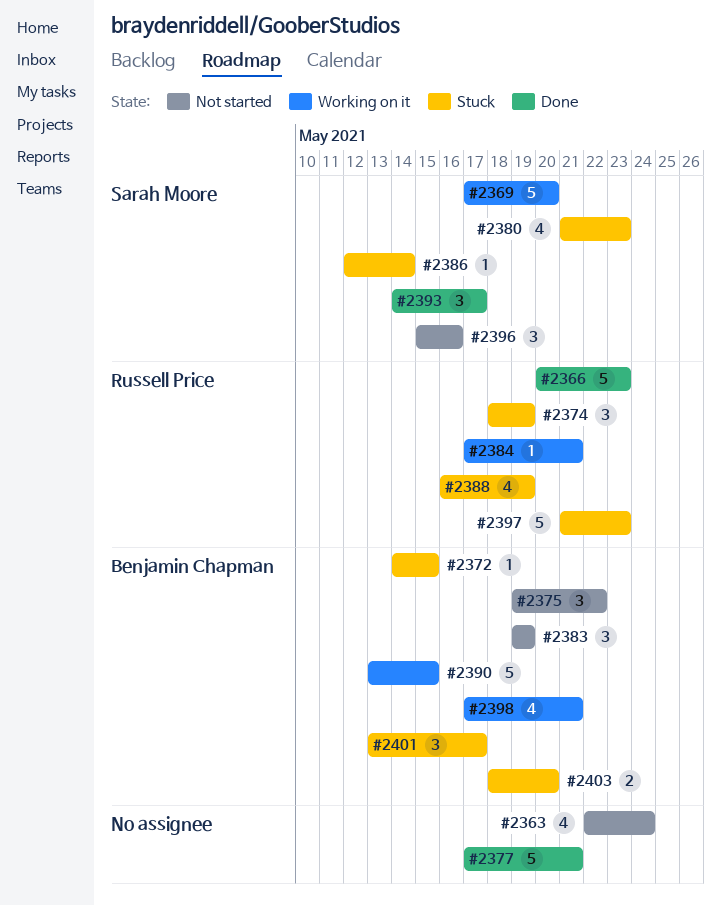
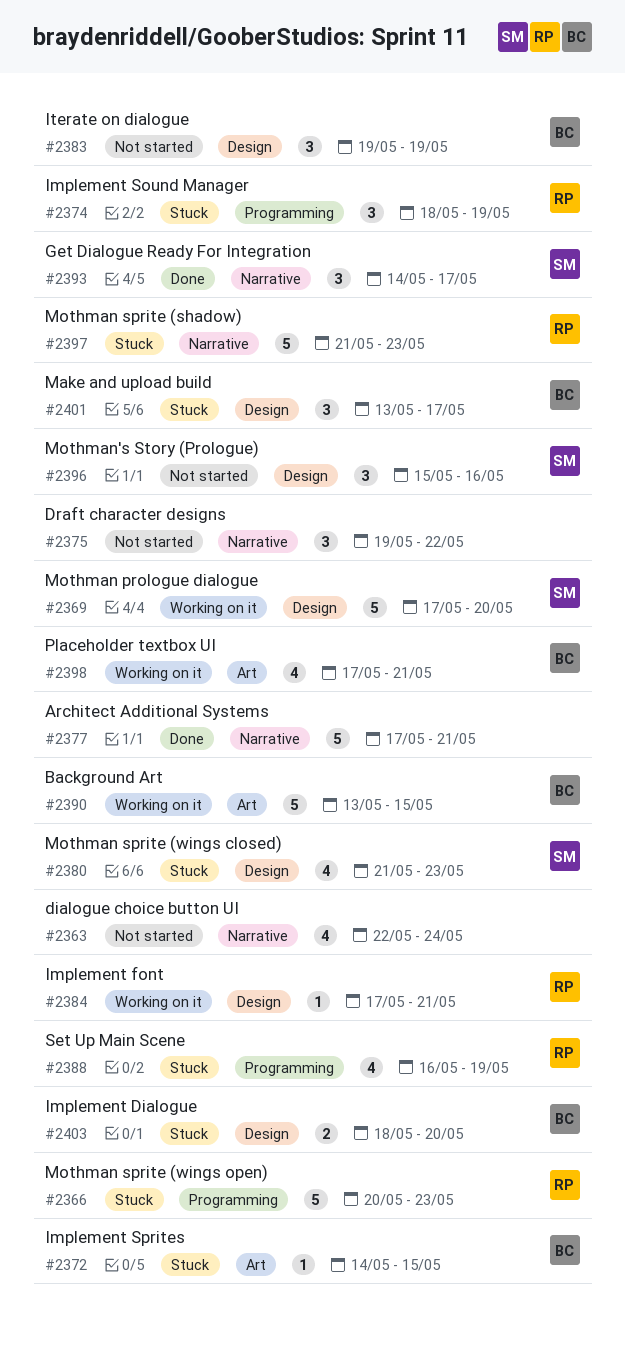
#2366, status: Done -> Stuck
#2375, owner: Benjamin Chapman -> none
#2386: present -> none

